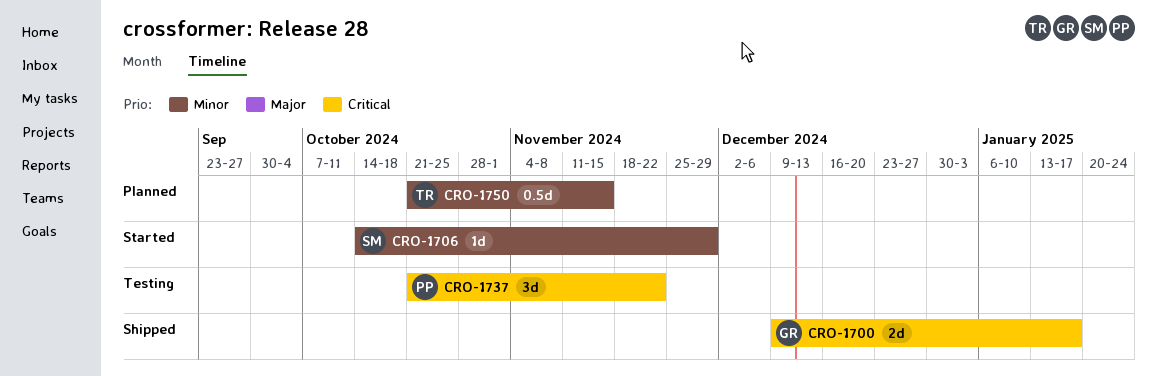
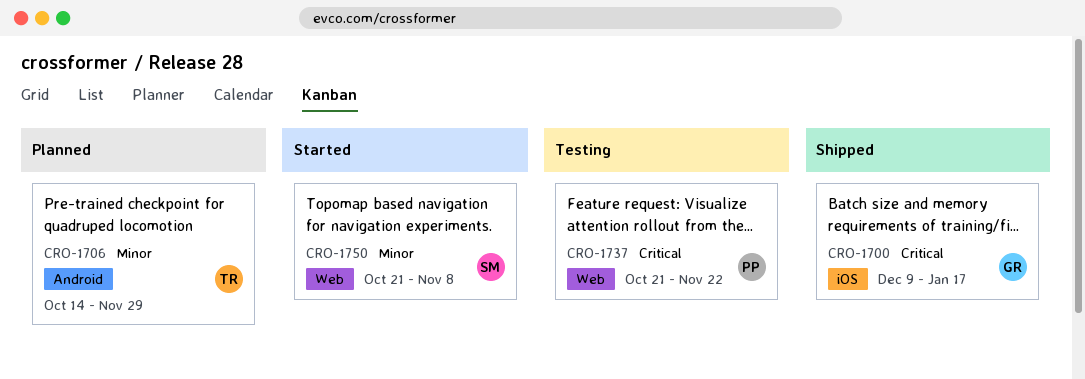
CRO-1706, status: Started -> Planned
CRO-1706, owner: SM -> TR
CRO-1750, status: Planned -> Started
CRO-1750, owner: TR -> SM
CRO-1750, due: Nov 15 -> Nov 8

